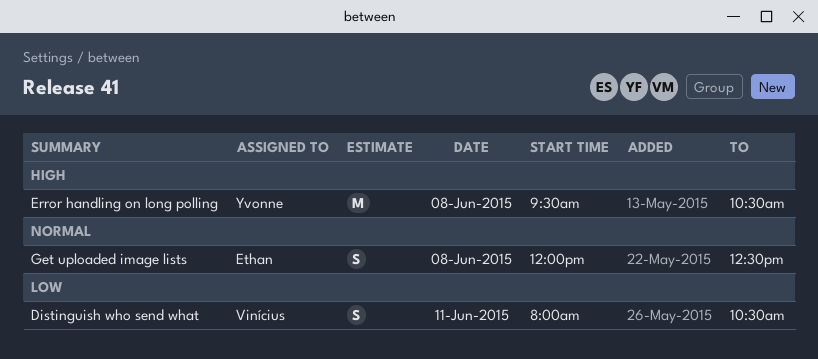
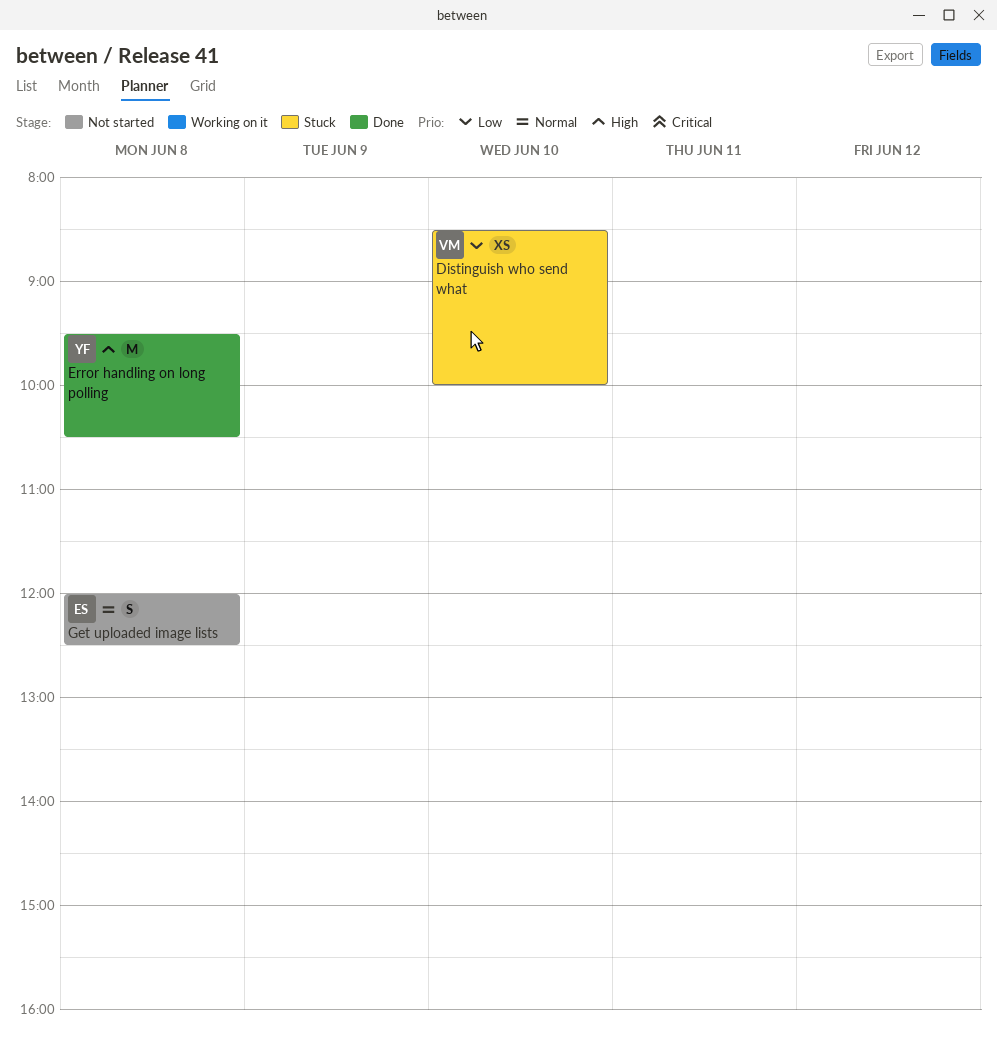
Distinguish who send what, estimate: S -> XS
Distinguish who send what, day: Jun 11 -> Jun 10
Distinguish who send what, begins: 08:00 -> 08:30
Distinguish who send what, ends: 10:30 -> 10:00

